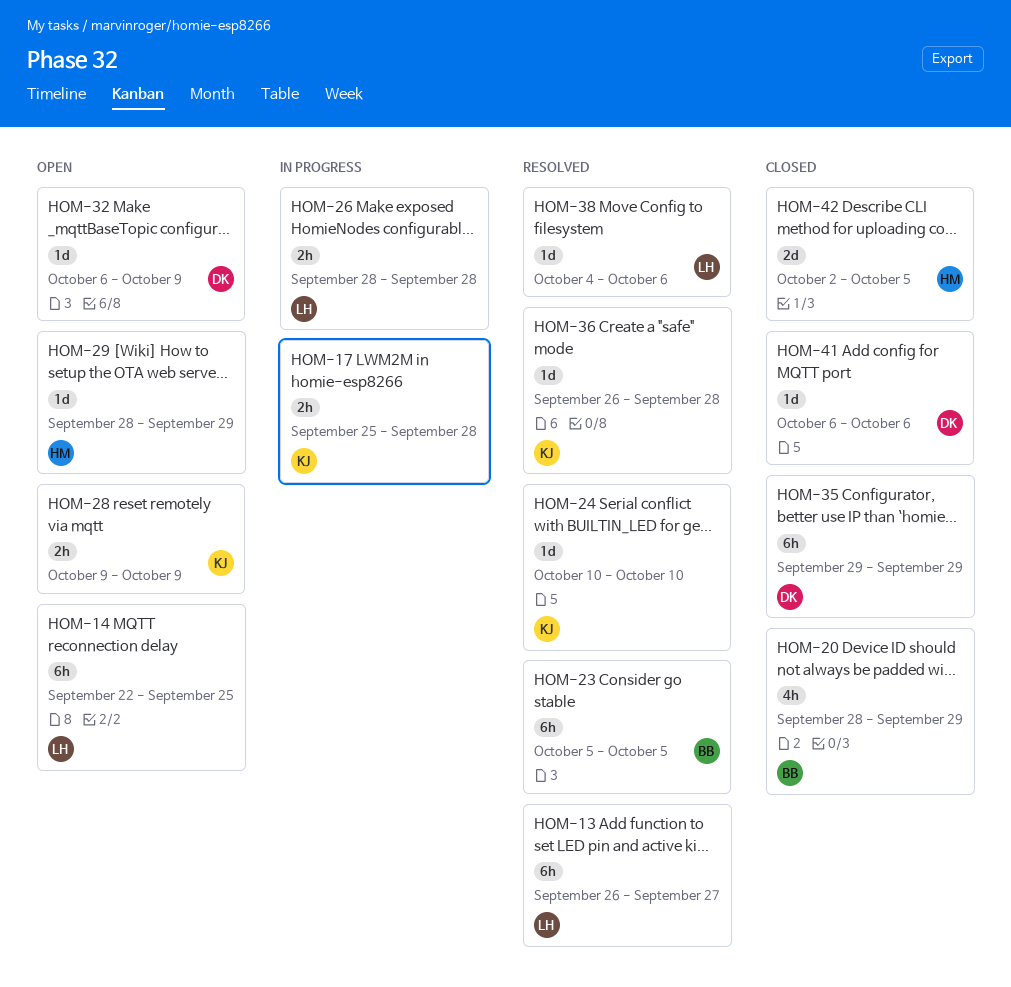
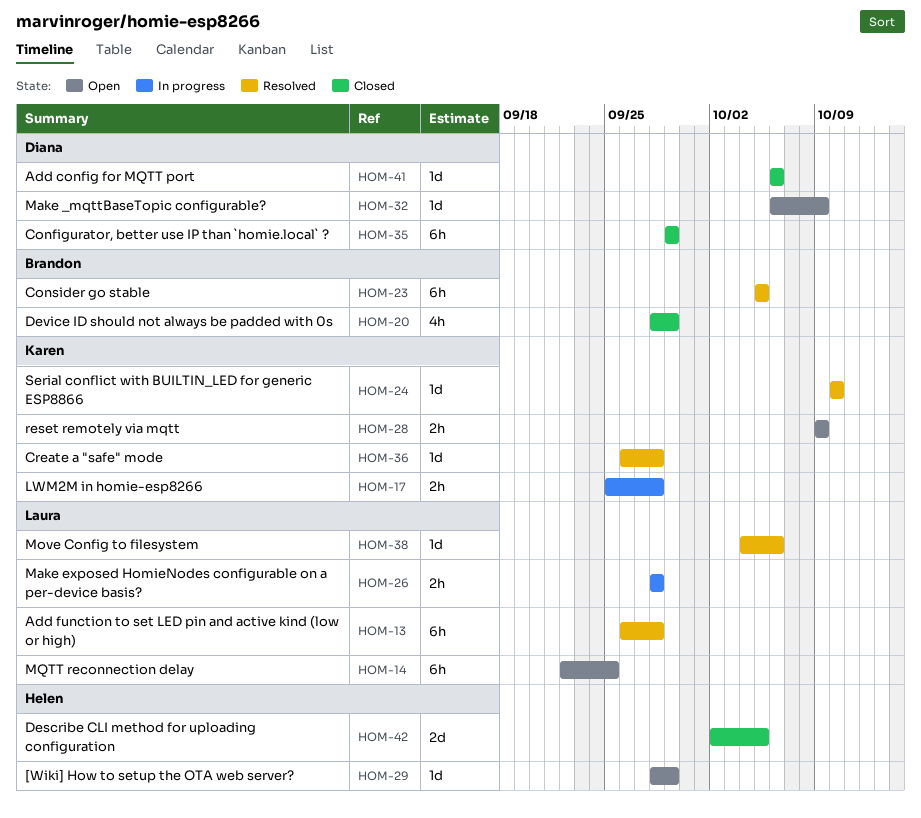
HOM-13, due: Sep 27 -> Sep 28

